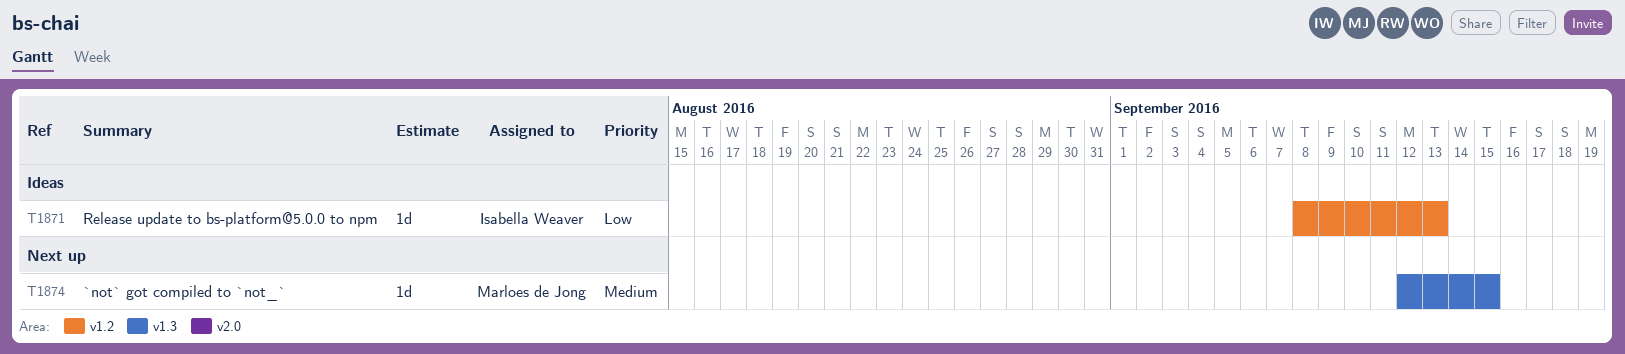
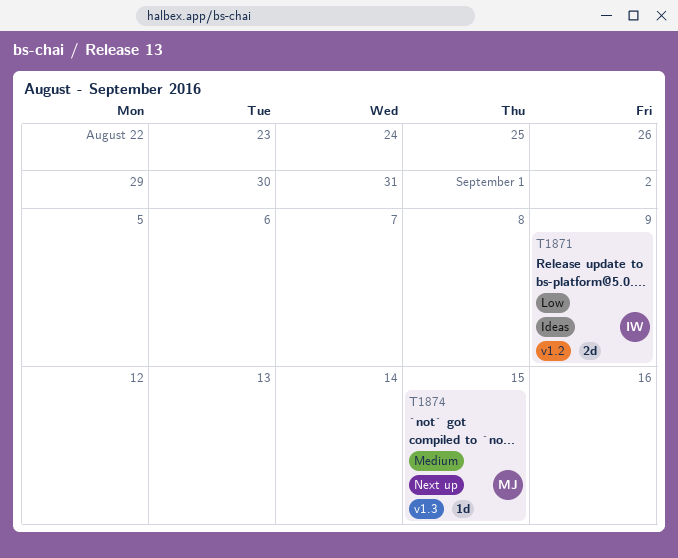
T1871, estimate: 1d -> 2d
T1871, due: Sep 13 -> Sep 9

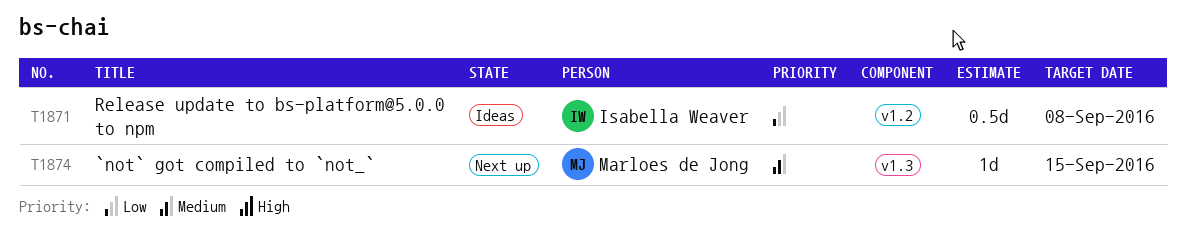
T1871, estimate: 2d -> 0.5d
T1871, due: Sep 9 -> Sep 8

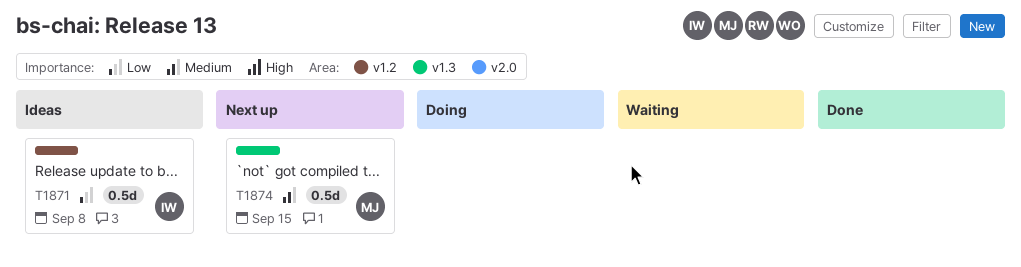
T1874, estimate: 1d -> 0.5d

